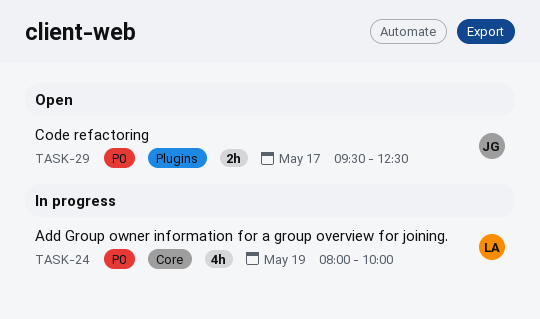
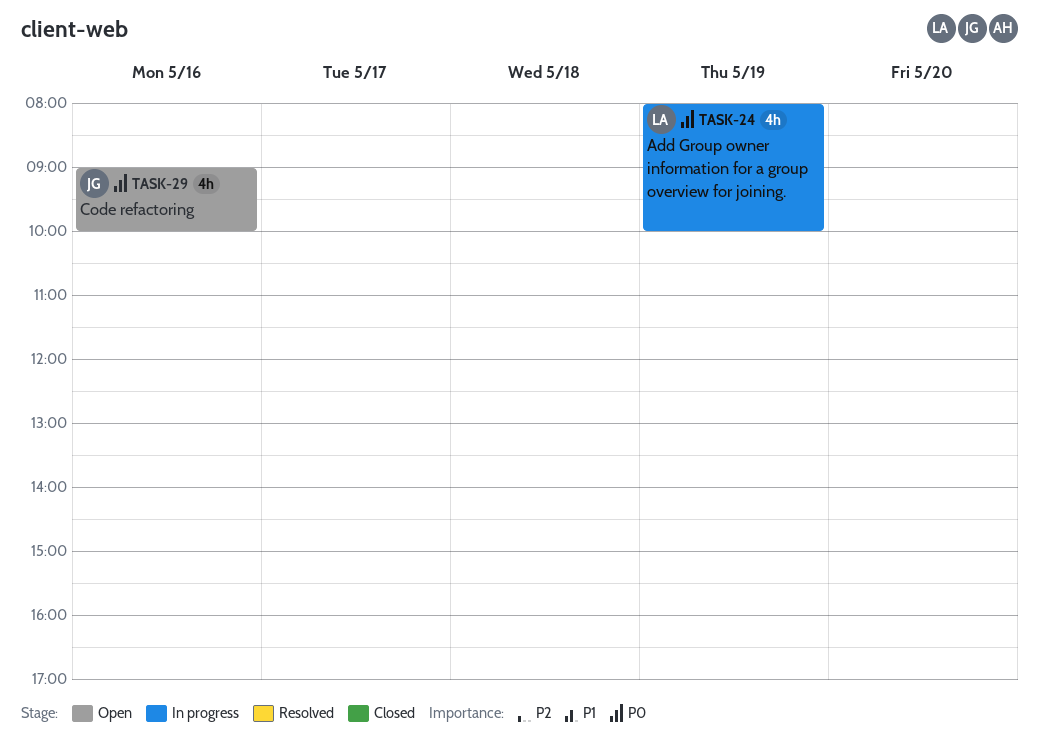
TASK-29, estimate: 2h -> 4h
TASK-29, day: May 17 -> May 16
TASK-29, begins: 09:30 -> 09:00
TASK-29, ends: 12:30 -> 10:00

